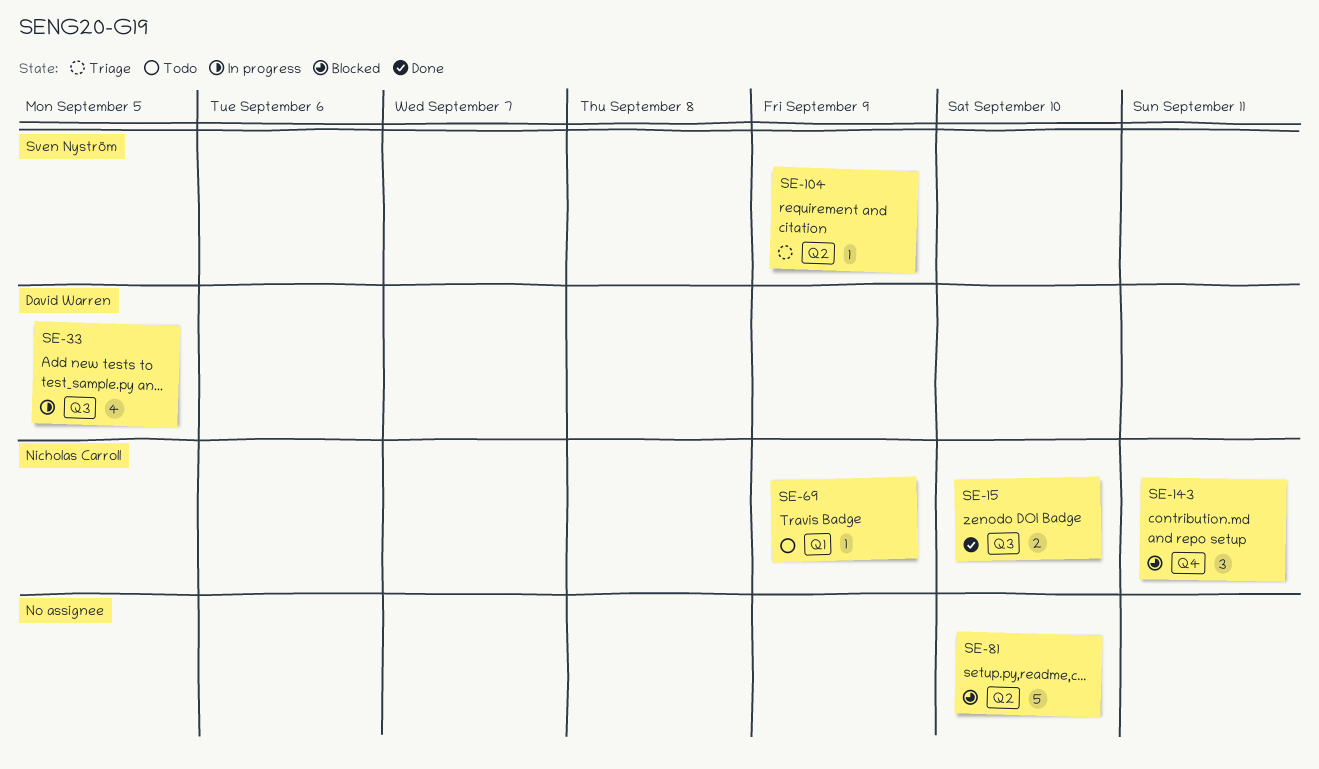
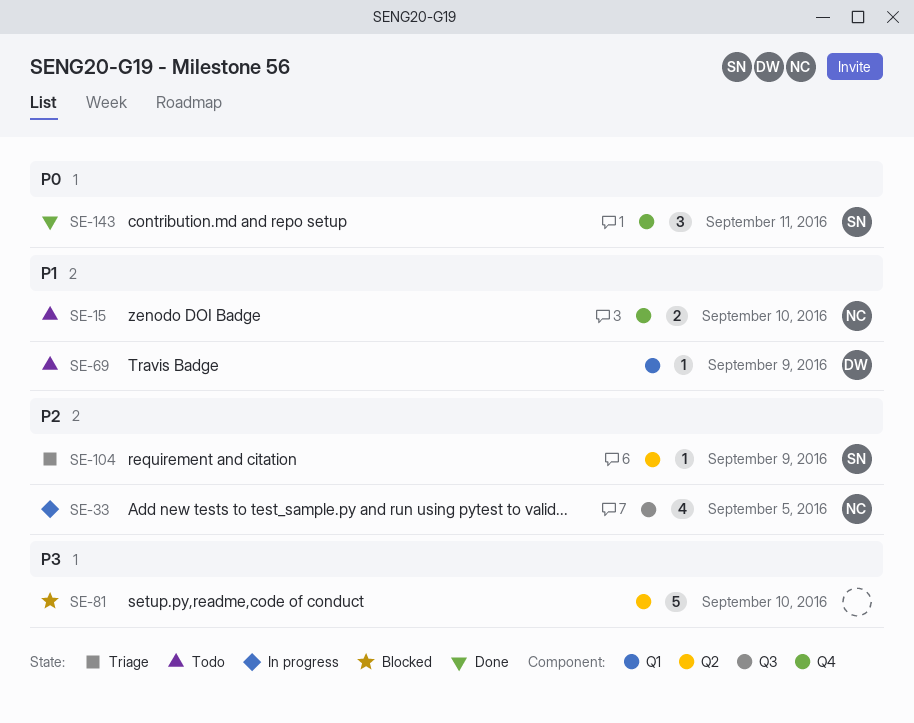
SE-15, status: Done -> Todo
SE-15, label: Q3 -> Q4
SE-33, owner: David Warren -> Nicholas Carroll
SE-69, owner: Nicholas Carroll -> David Warren
SE-143, status: Blocked -> Done
SE-143, owner: Nicholas Carroll -> Sven Nyström

